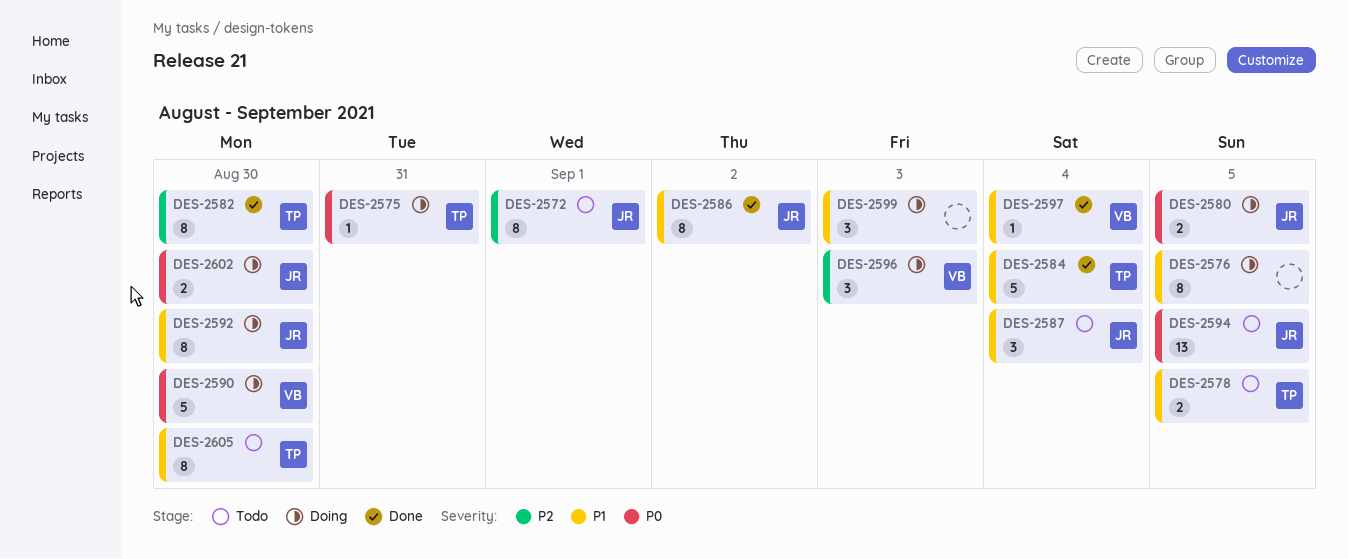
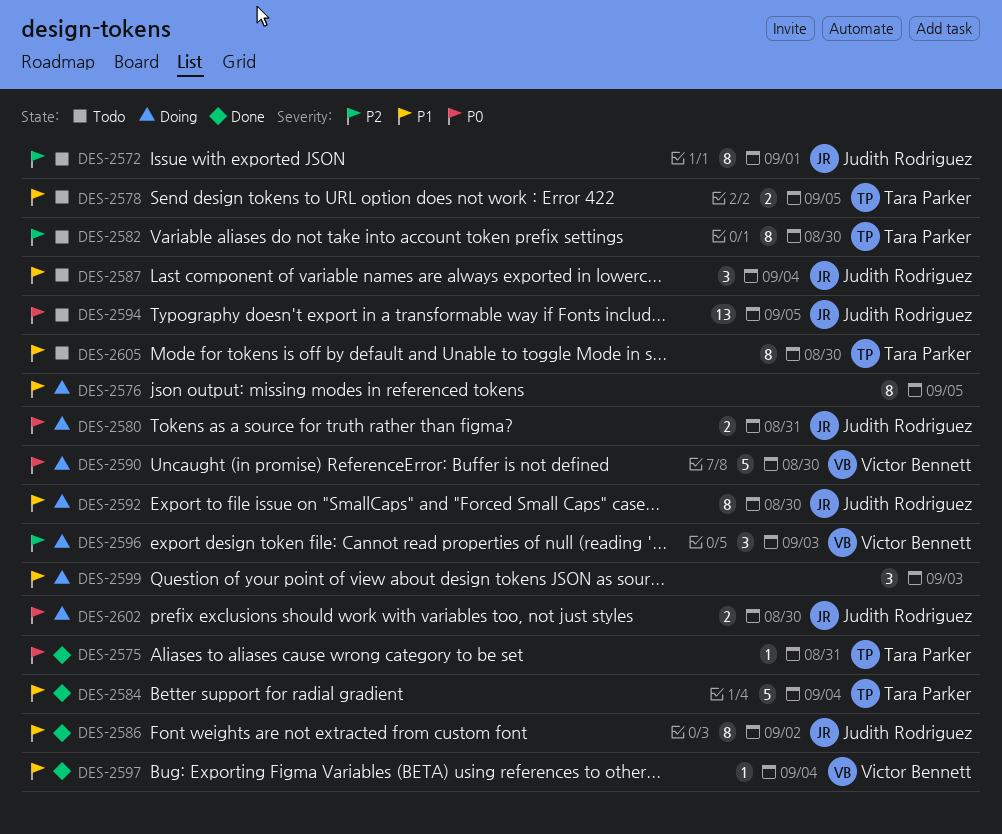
DES-2575, status: Doing -> Done
DES-2580, due: Sep 5 -> Aug 31
DES-2582, status: Done -> Todo

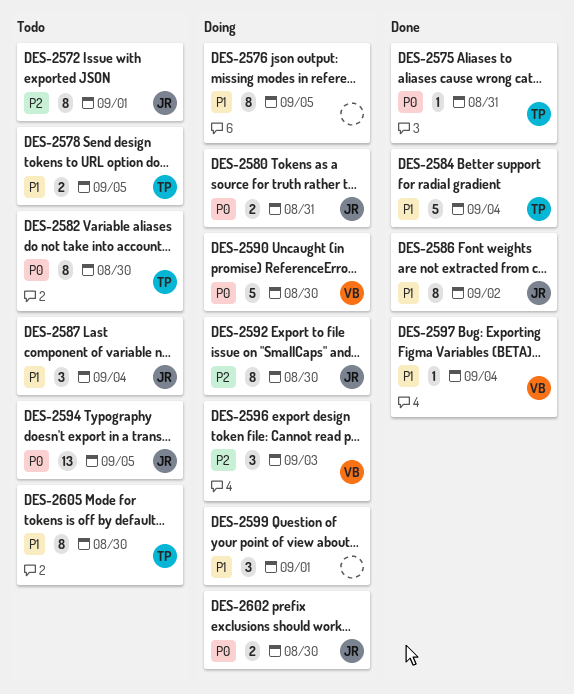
DES-2582, priority: P2 -> P0
DES-2592, priority: P1 -> P2
DES-2599, due: Sep 3 -> Sep 1

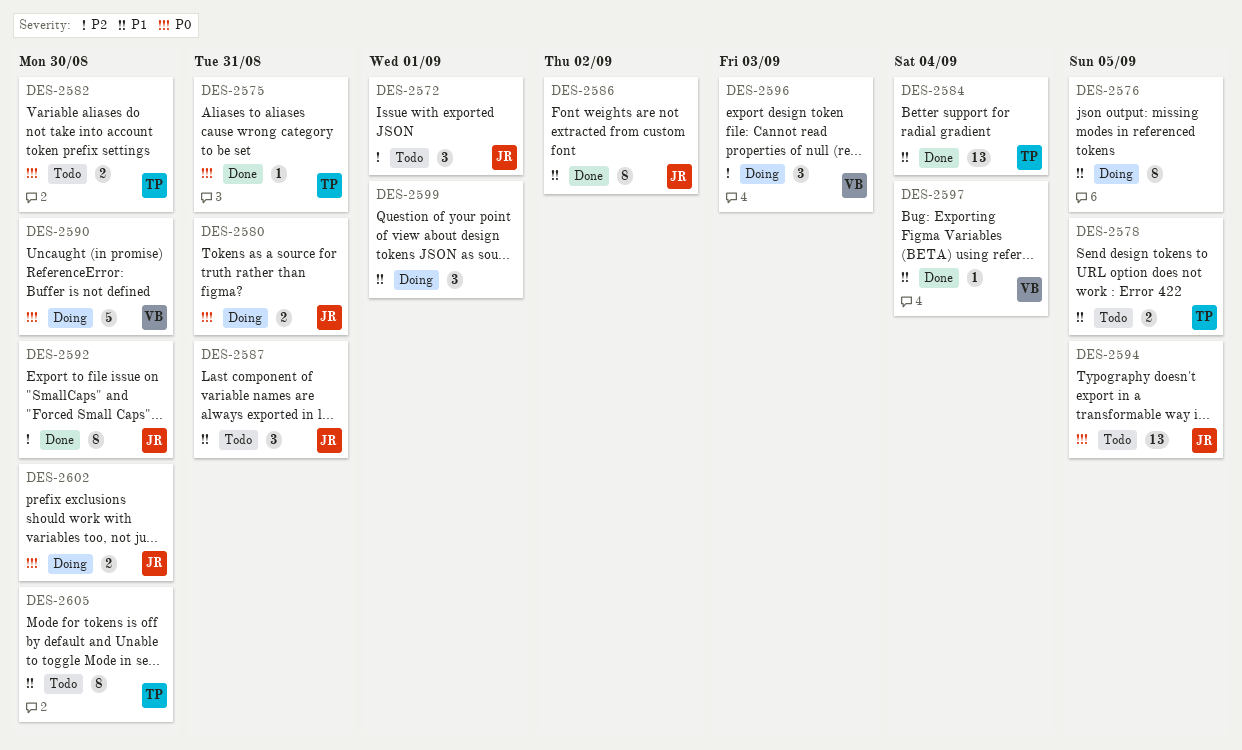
DES-2572, estimate: 8 -> 3
DES-2582, estimate: 8 -> 2
DES-2584, estimate: 5 -> 13
DES-2587, due: Sep 4 -> Aug 31
DES-2592, status: Doing -> Done

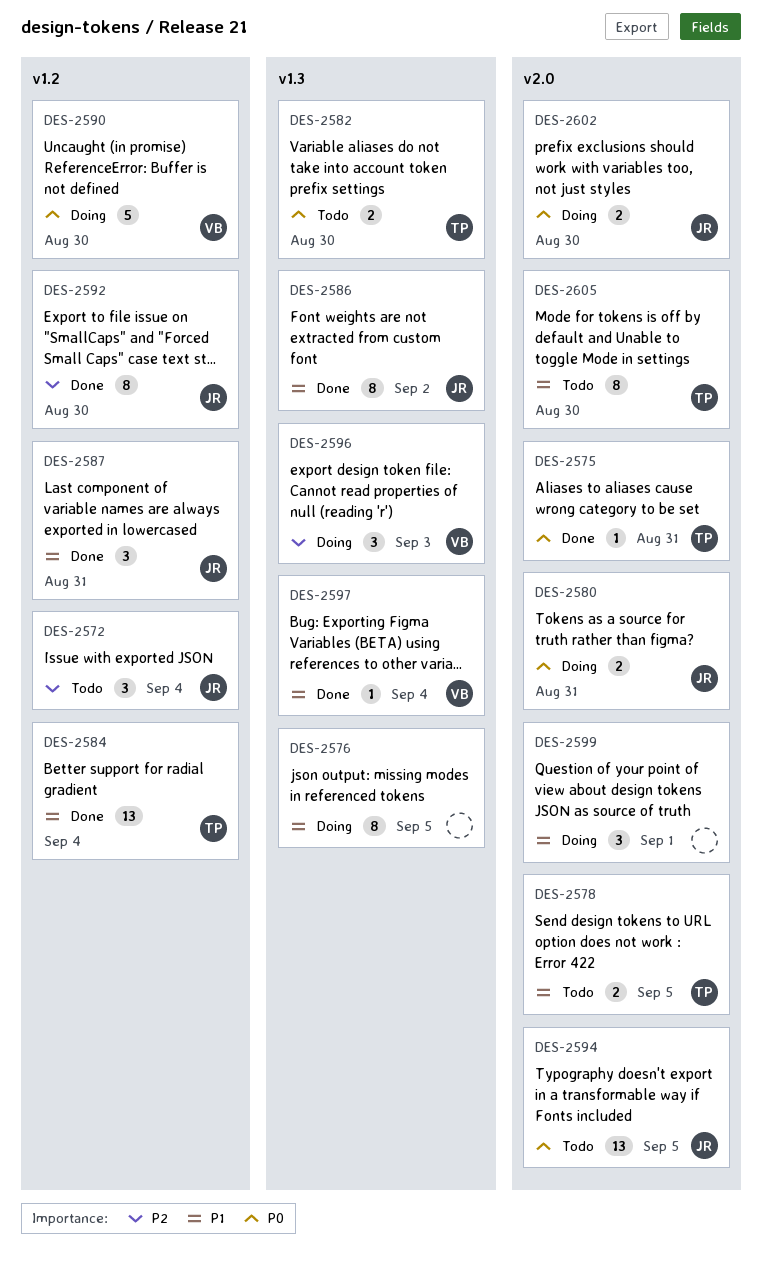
DES-2572, due: Sep 1 -> Sep 4
DES-2587, status: Todo -> Done

